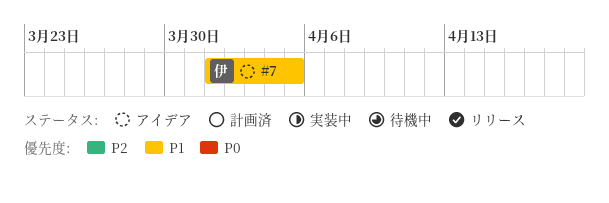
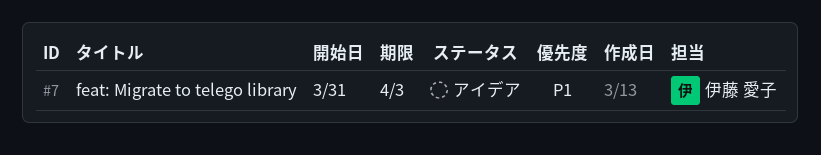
#7, start: Apr 1 -> Mar 31
#7, due: Apr 5 -> Apr 3

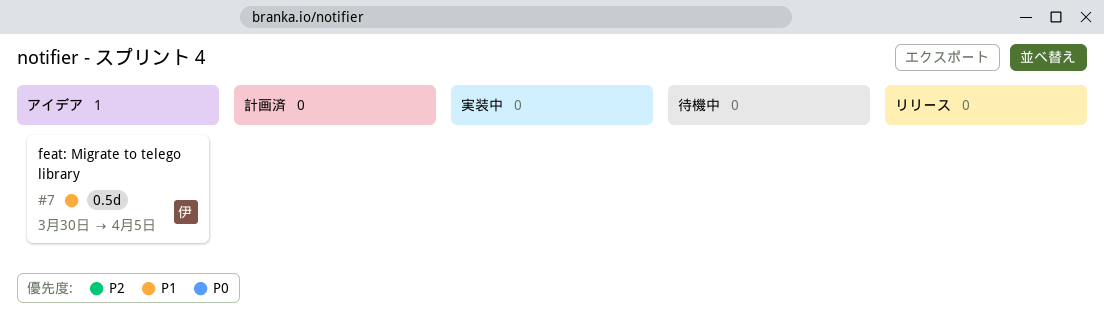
#7, start: Mar 31 -> Mar 30
#7, due: Apr 3 -> Apr 5

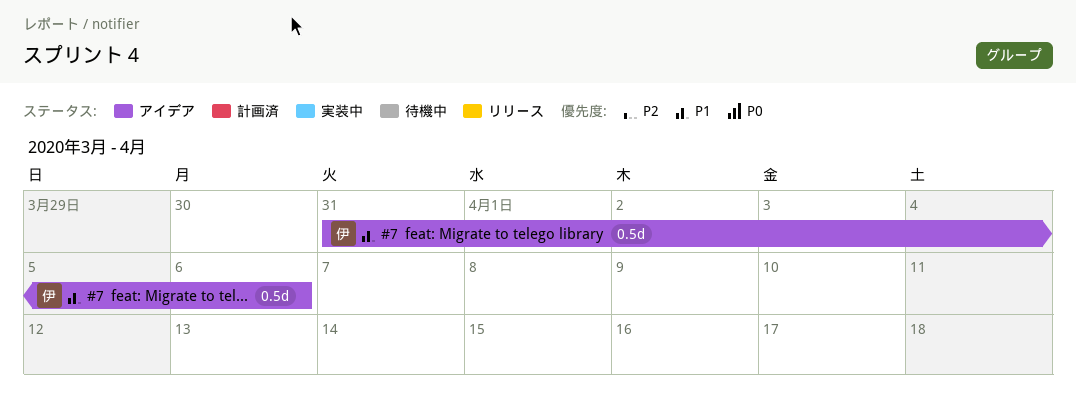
#7, start: Mar 30 -> Mar 31
#7, due: Apr 5 -> Apr 6

